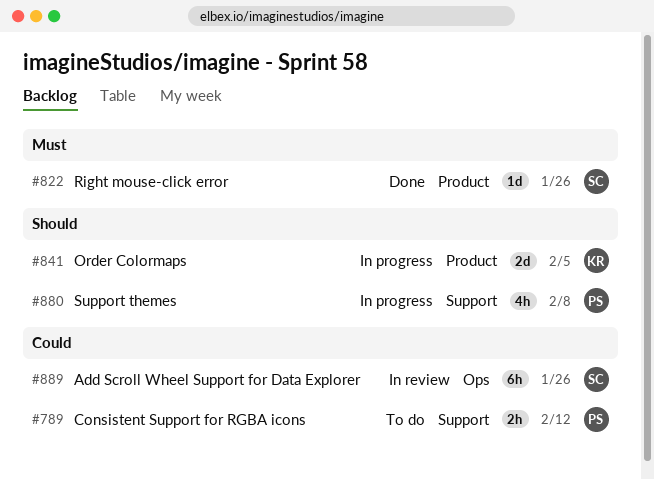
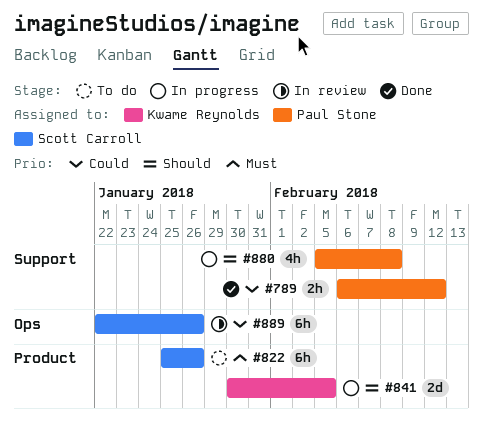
#789, status: To do -> Done
#822, status: Done -> To do
#822, estimate: 1d -> 6h

